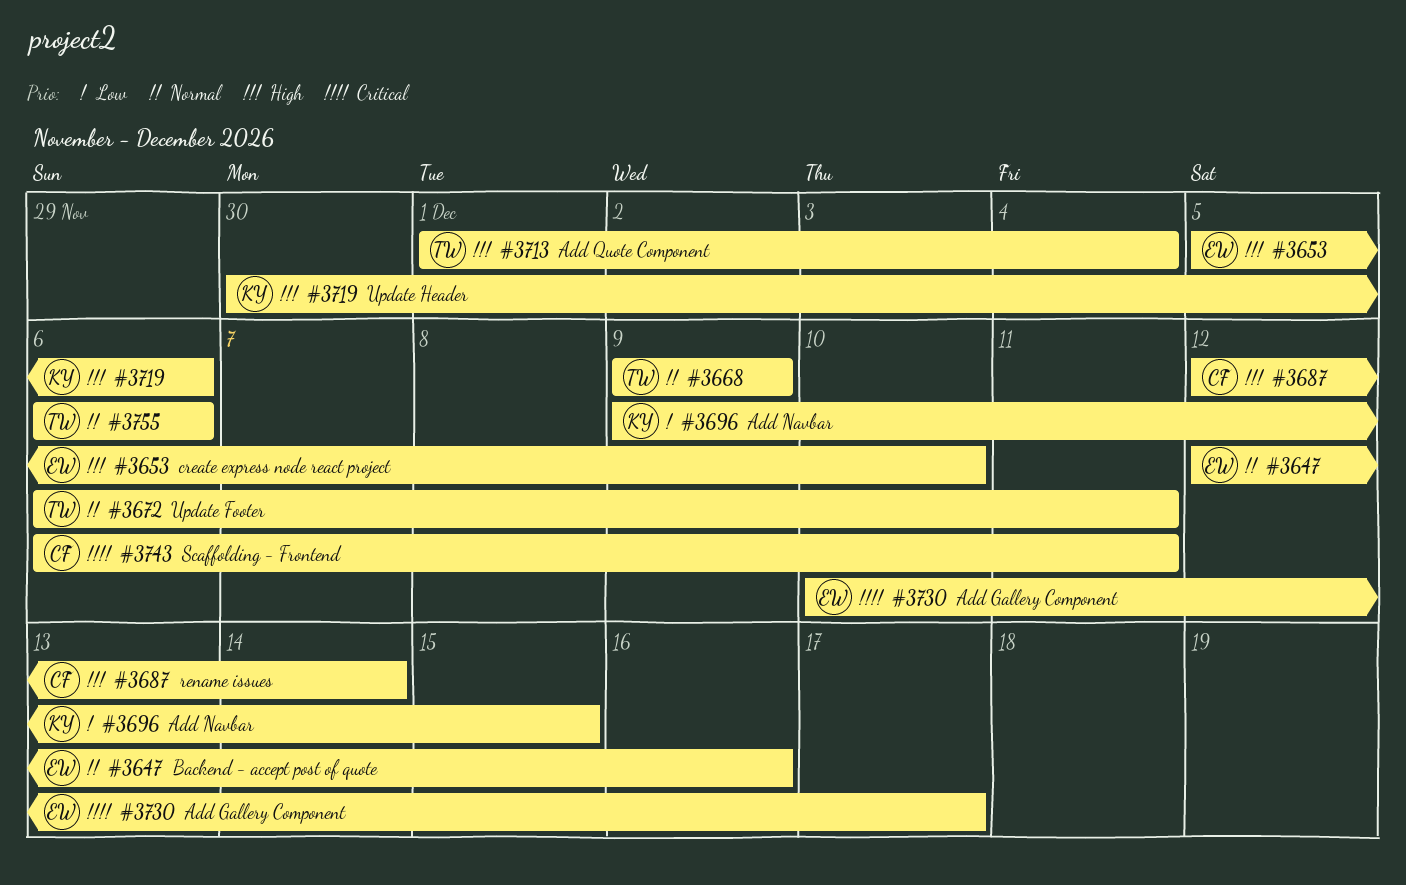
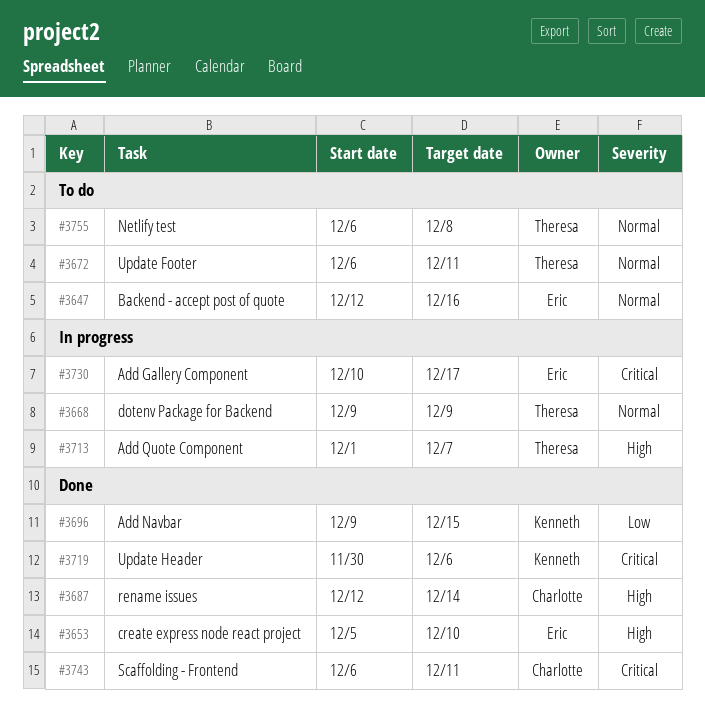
#3713, due: Dec 4 -> Dec 7
#3719, priority: High -> Critical
#3755, due: Dec 6 -> Dec 8

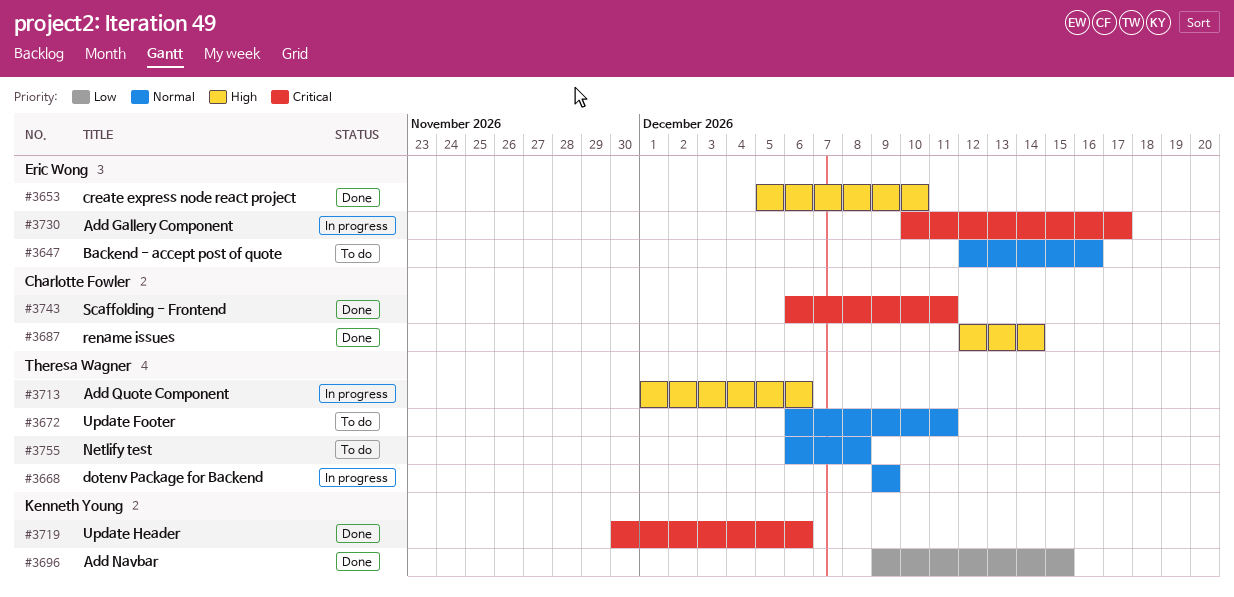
#3713, due: Dec 7 -> Dec 6

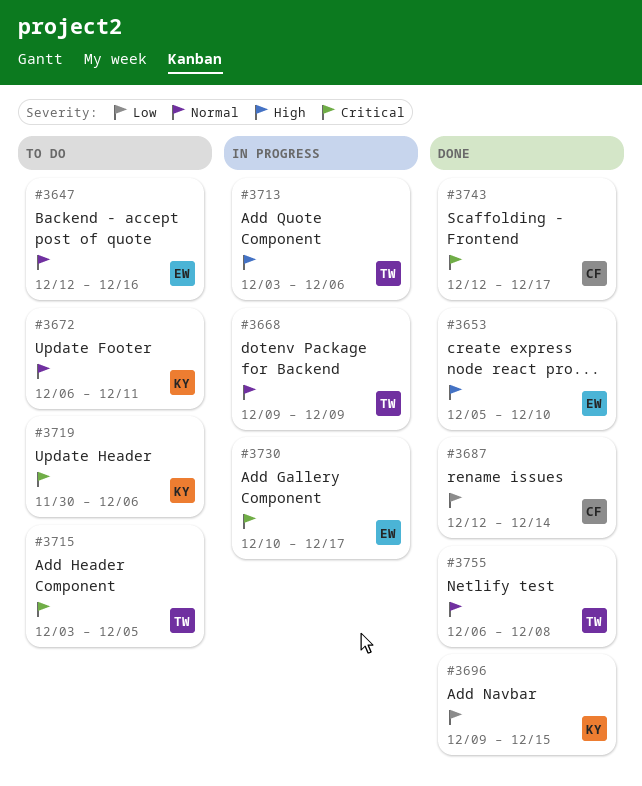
#3672, owner: Theresa Wagner -> Kenneth Young
#3687, priority: High -> Low
#3713, start: Dec 1 -> Dec 3
#3715: none -> present
#3719, status: Done -> To do
#3743, start: Dec 6 -> Dec 12
#3743, due: Dec 11 -> Dec 17
#3755, status: To do -> Done

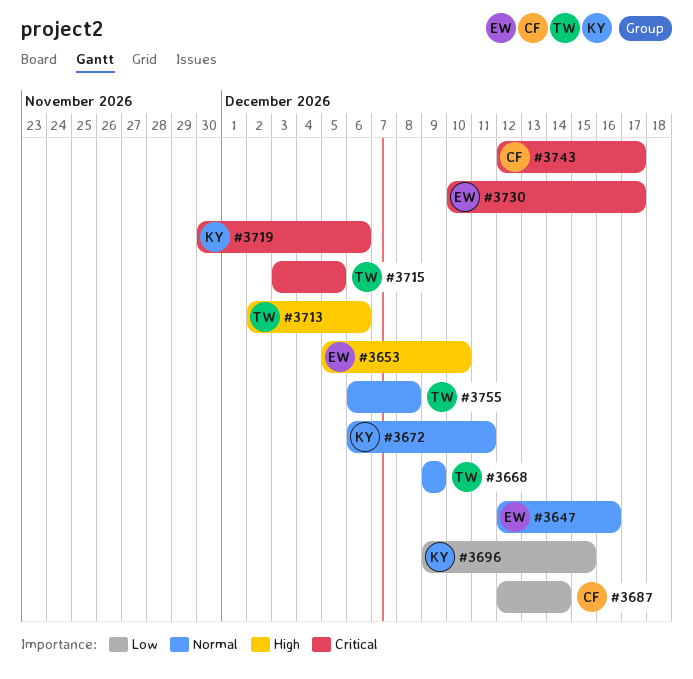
#3713, start: Dec 3 -> Dec 2

